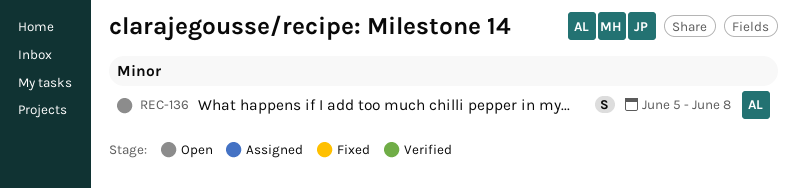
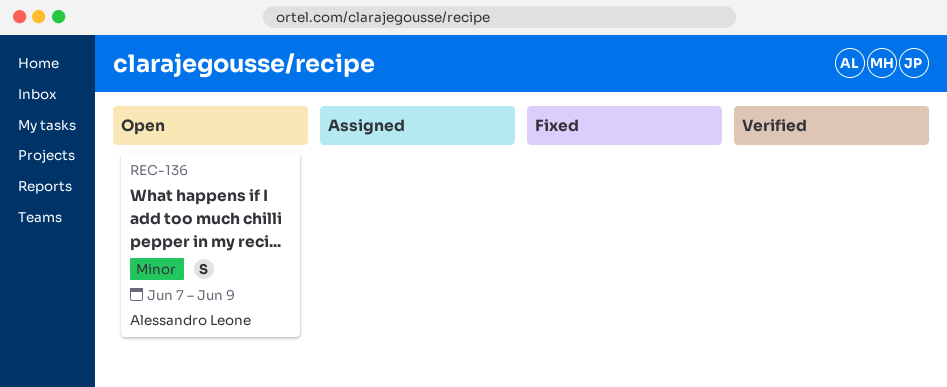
REC-136, start: Jun 5 -> Jun 7
REC-136, due: Jun 8 -> Jun 9

